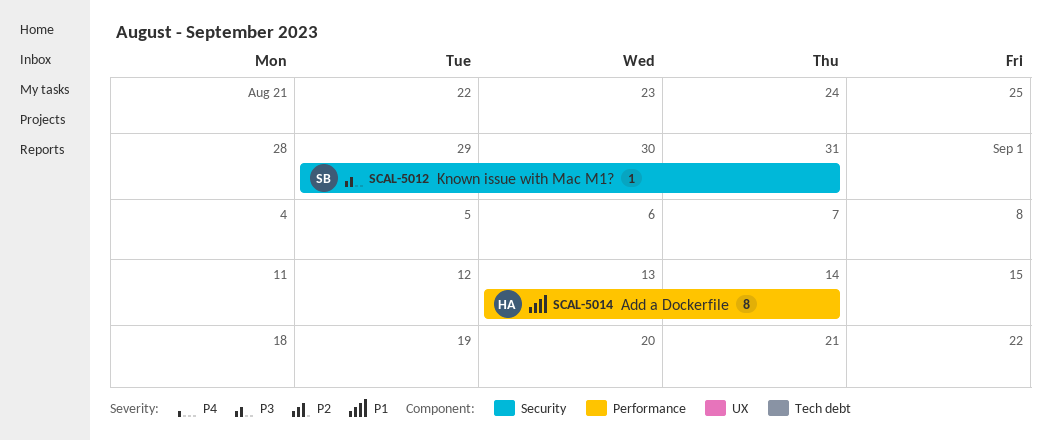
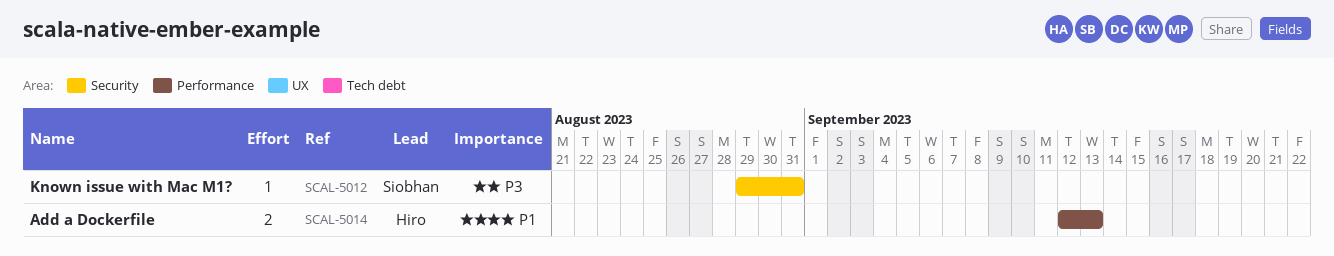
SCAL-5014, estimate: 8 -> 2
SCAL-5014, start: Sep 13 -> Sep 12
SCAL-5014, due: Sep 14 -> Sep 13

